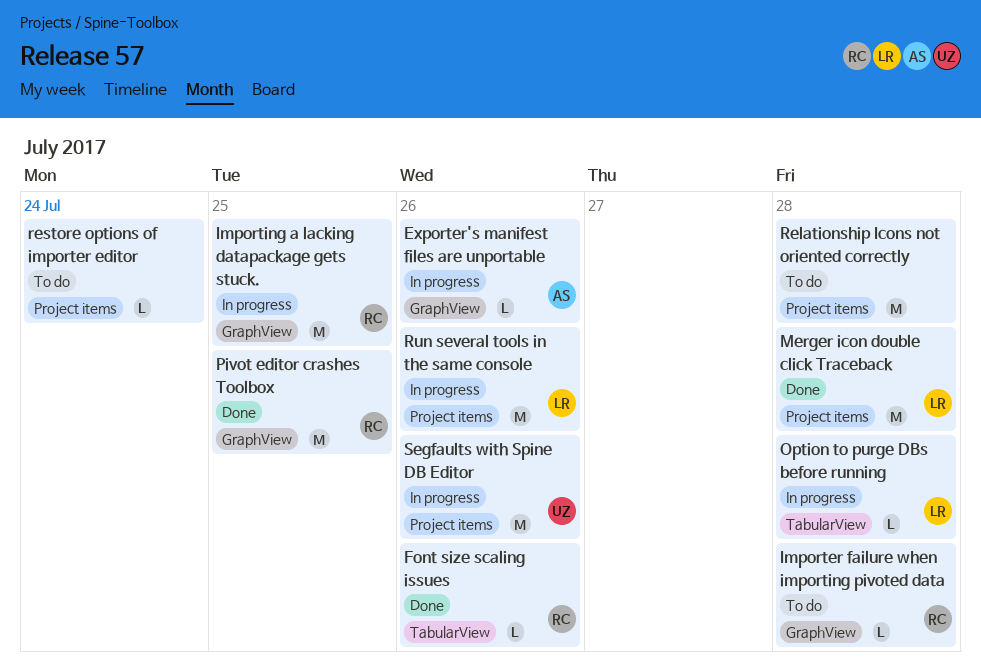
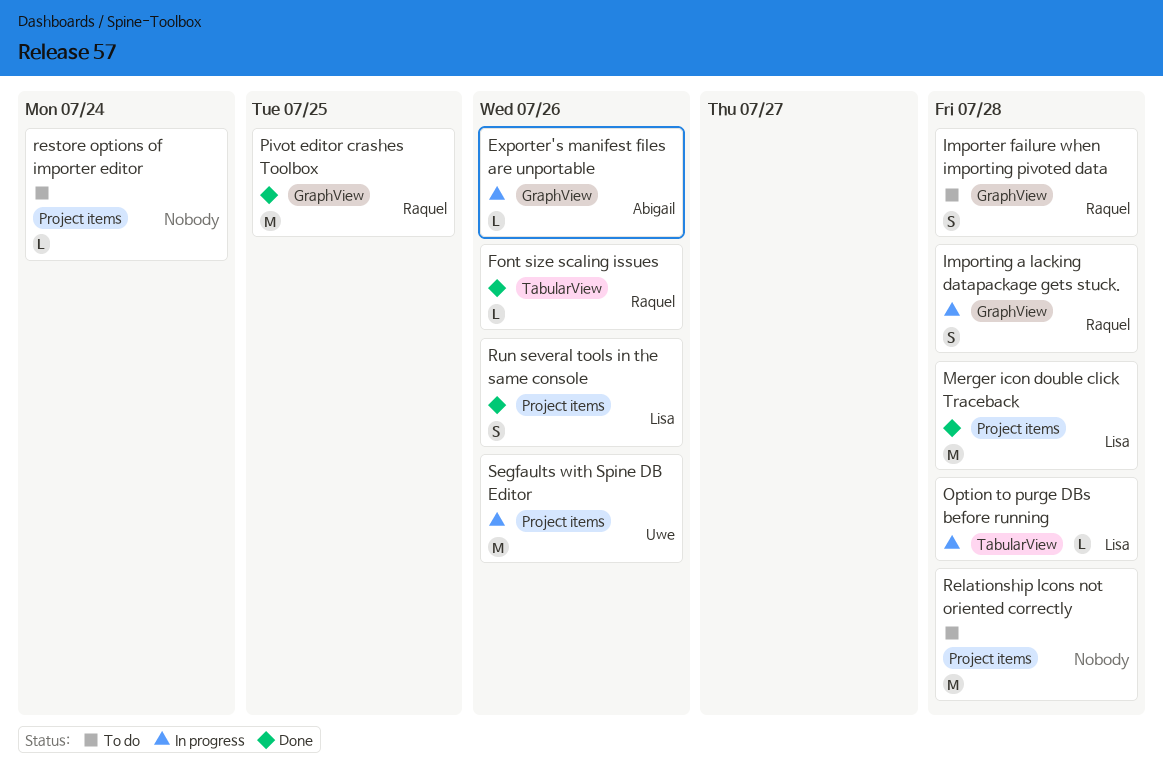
Importer failure when importing pivoted data, estimate: L -> S
Importing a lacking datapackage gets stuck., estimate: M -> S
Importing a lacking datapackage gets stuck., due: Jul 25 -> Jul 28
Run several tools in the same console, status: In progress -> Done
Run several tools in the same console, estimate: M -> S

